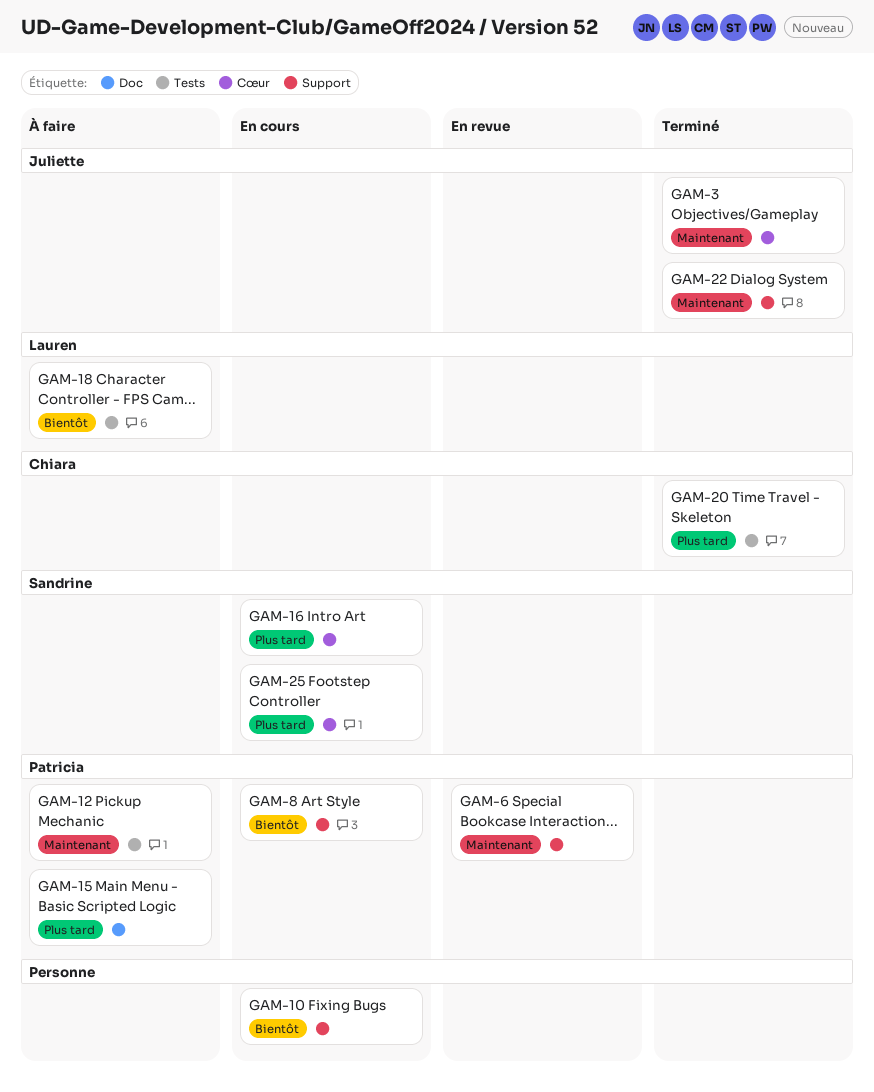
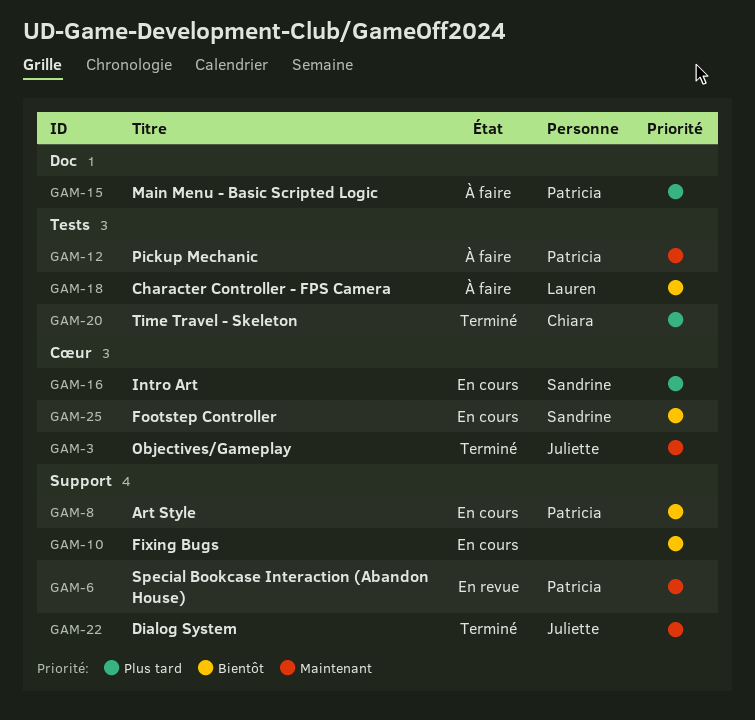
GAM-25, priority: Plus tard -> Bientôt

